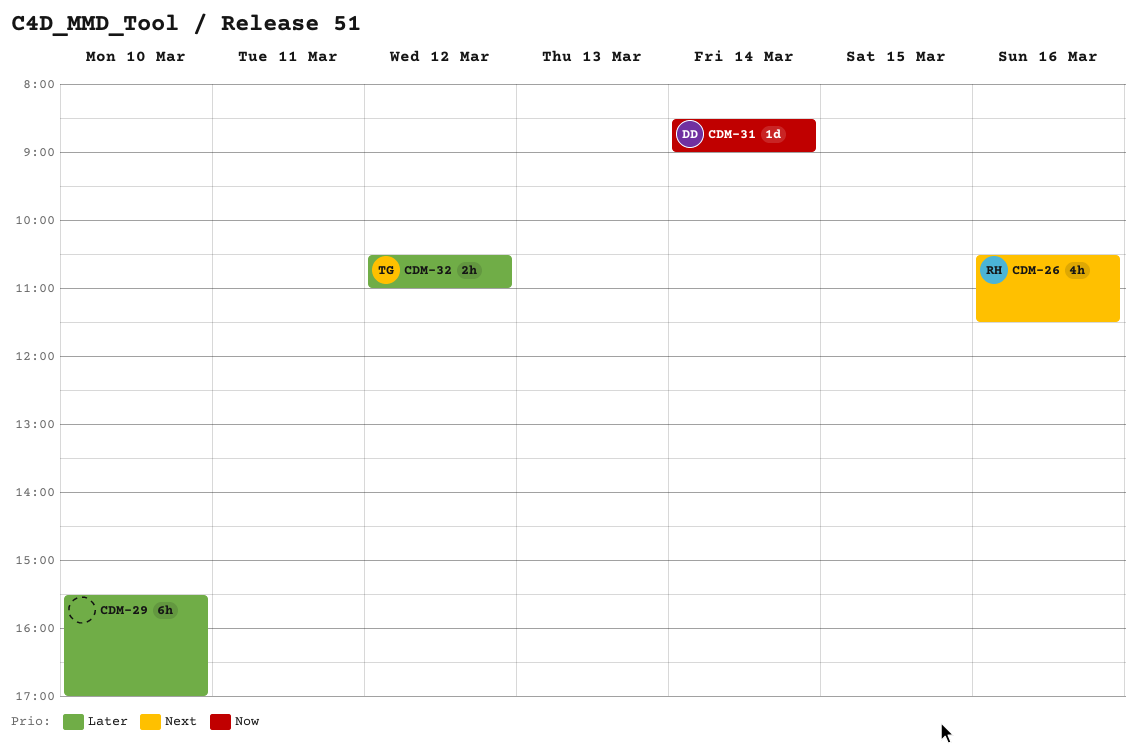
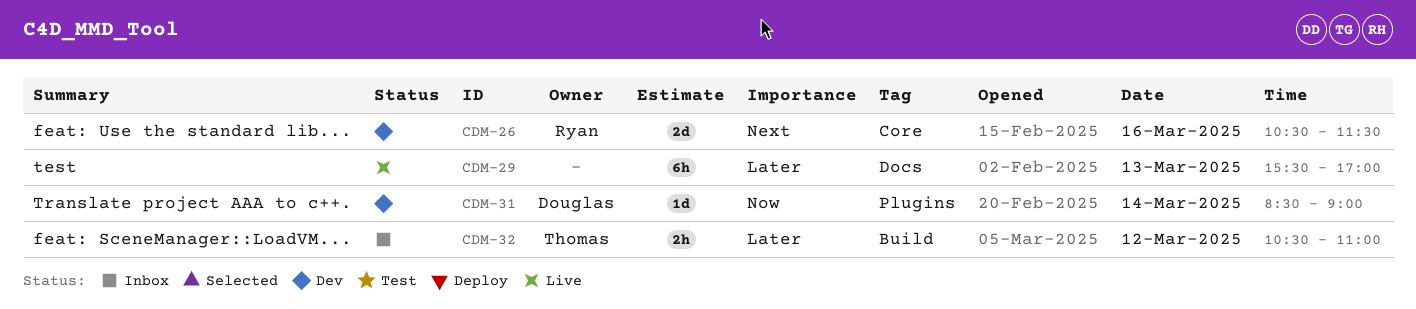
CDM-26, estimate: 4h -> 2d
CDM-29, day: Mar 10 -> Mar 13

